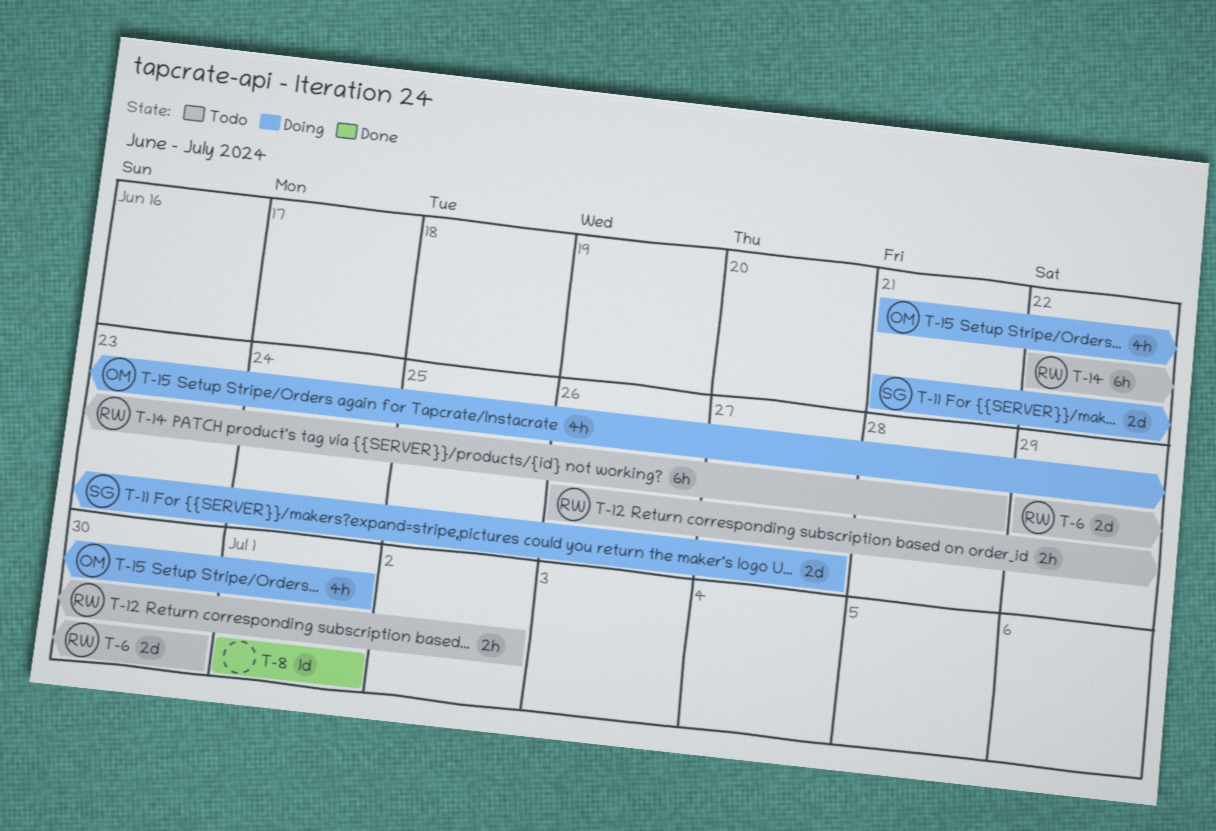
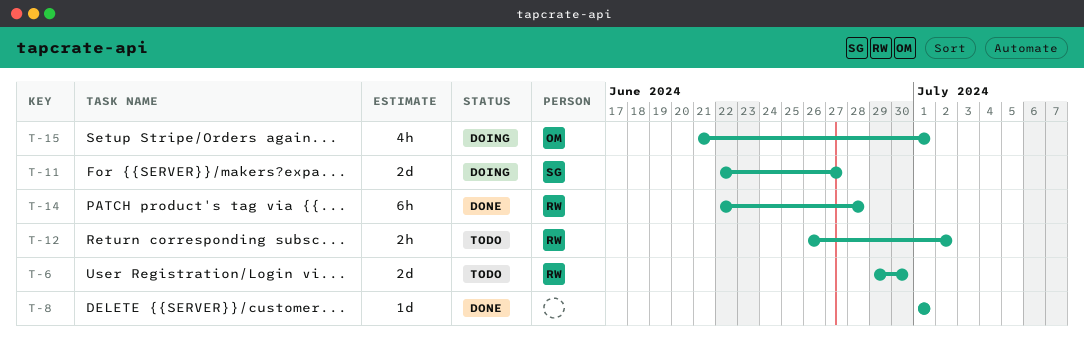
T-11, start: Jun 21 -> Jun 22
T-14, status: Todo -> Done

